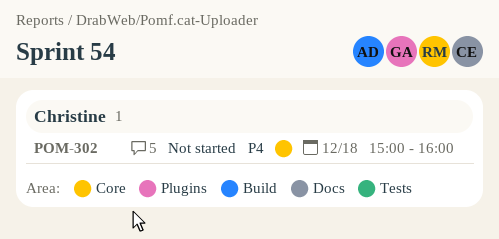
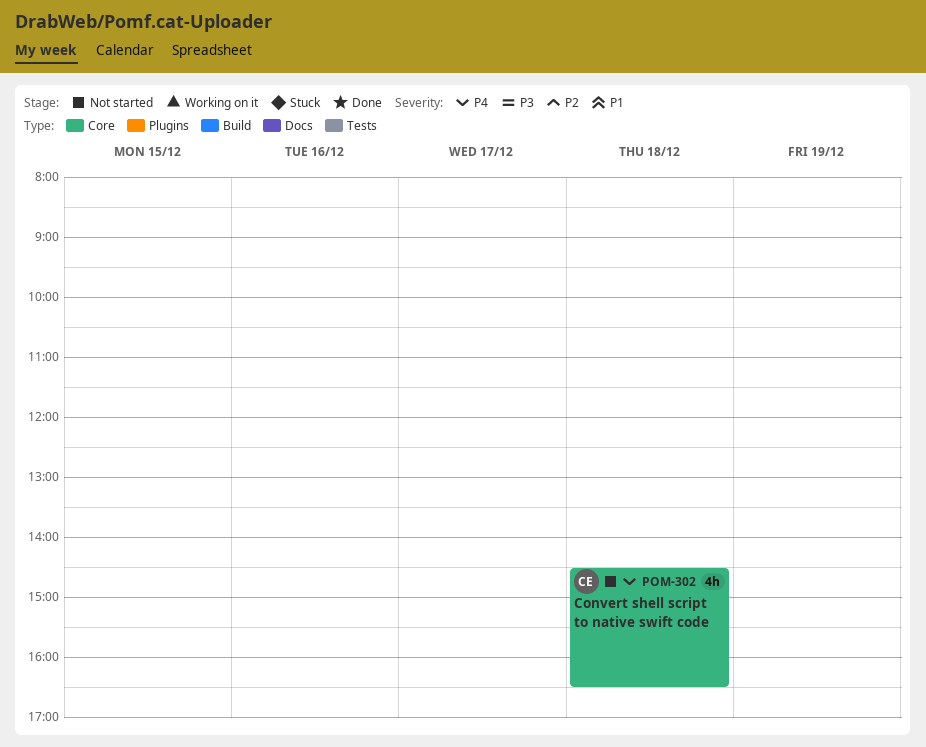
POM-302, begins: 15:00 -> 14:30
POM-302, ends: 16:00 -> 16:30

